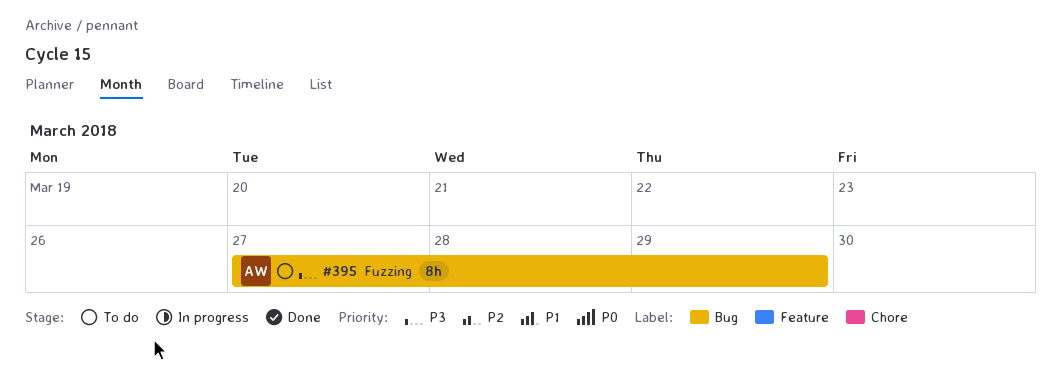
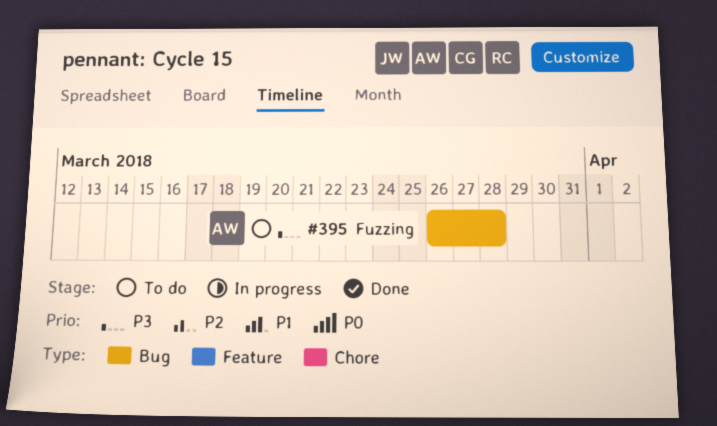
#395, start: Mar 27 -> Mar 26
#395, due: Mar 29 -> Mar 28

